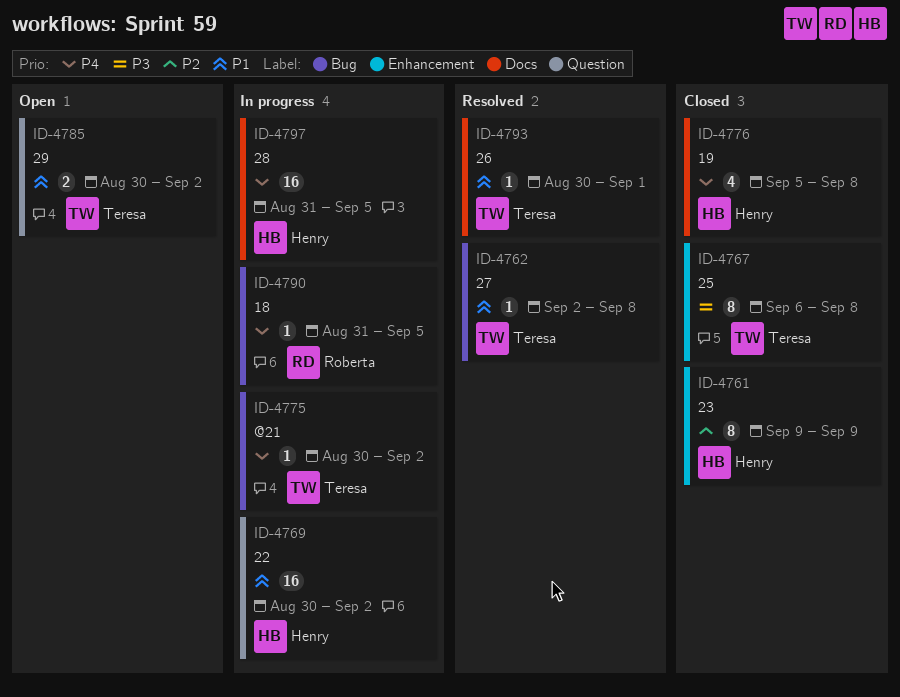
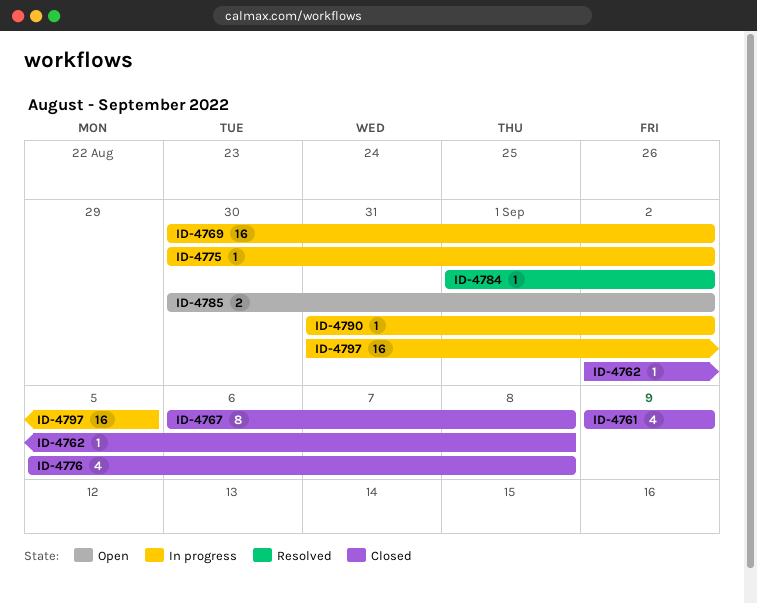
ID-4761, estimate: 8 -> 4
ID-4762, status: Resolved -> Closed
ID-4784: none -> present
ID-4790, due: Sep 5 -> Sep 2
ID-4793: present -> none

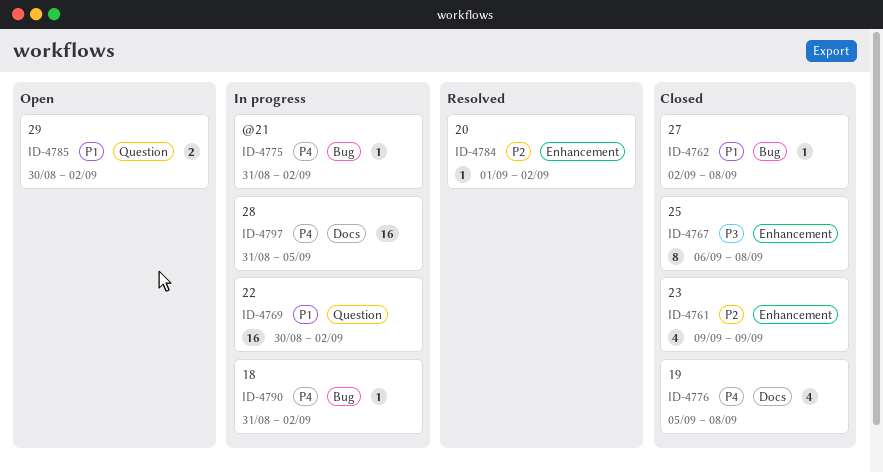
ID-4775, start: Aug 30 -> Aug 31

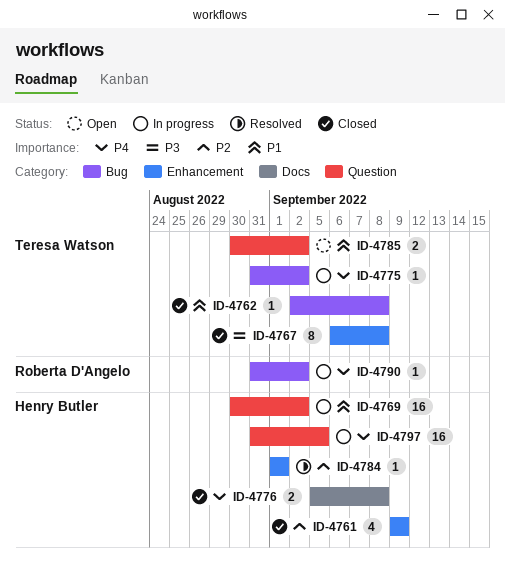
ID-4776, estimate: 4 -> 2
ID-4784, due: Sep 2 -> Sep 1
ID-4797, label: Docs -> Question

